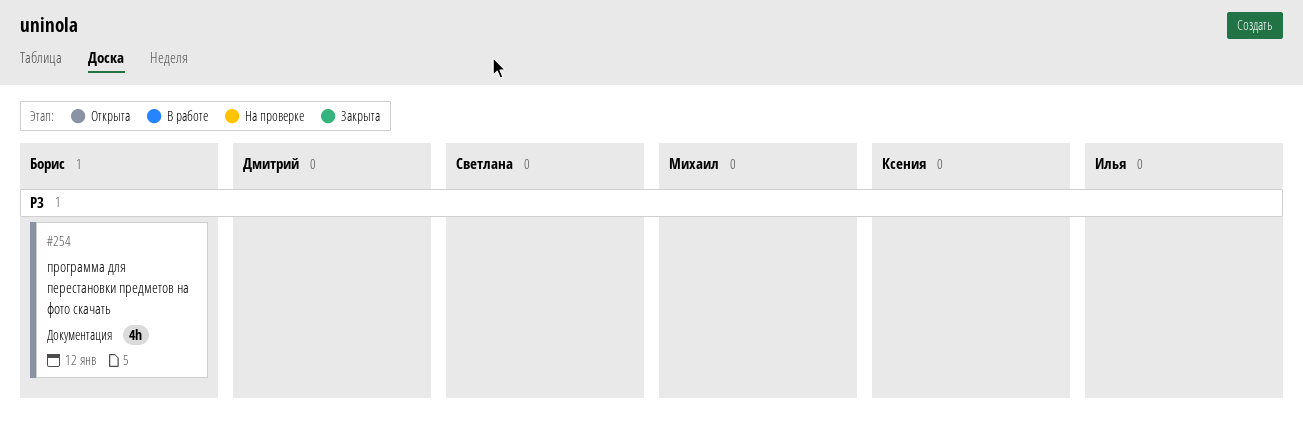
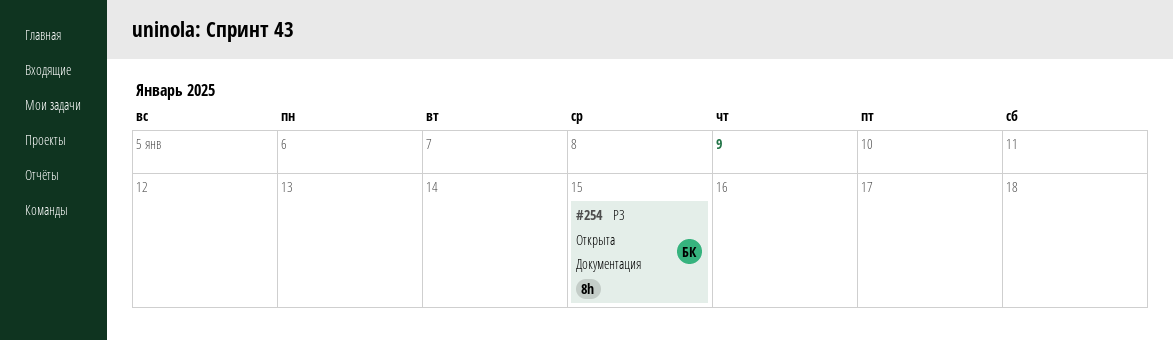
#254, estimate: 4h -> 8h
#254, due: Jan 12 -> Jan 15

